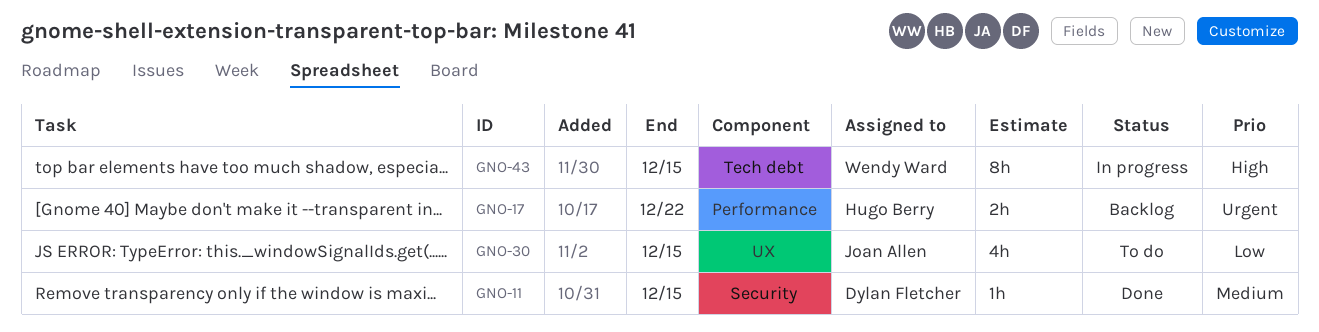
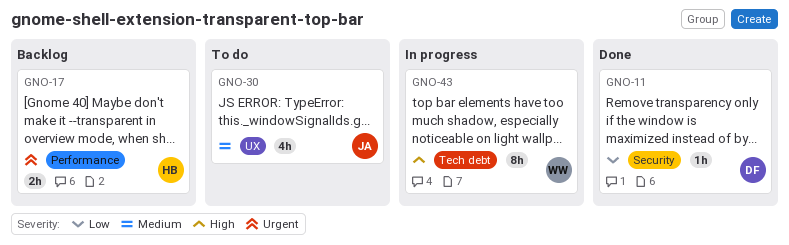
GNO-11, priority: Medium -> Low
GNO-30, priority: Low -> Medium

